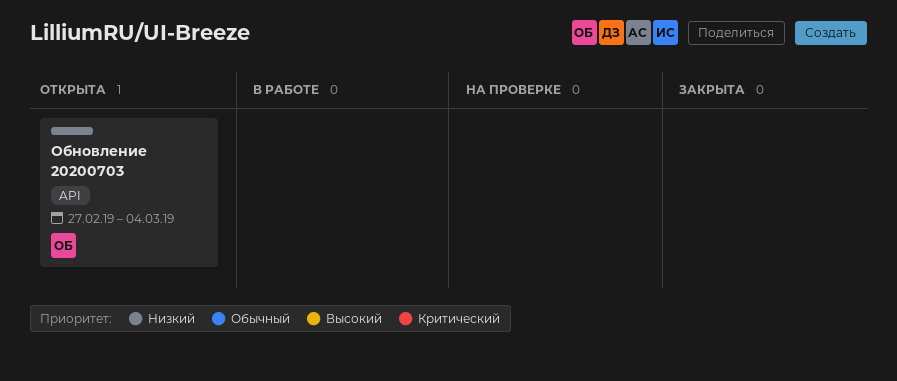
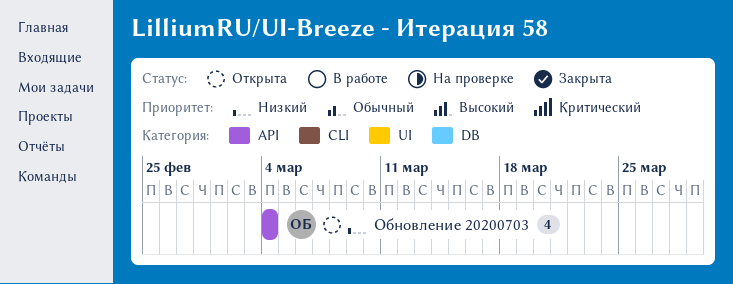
Обновление 20200703, start: Feb 27 -> Mar 4

